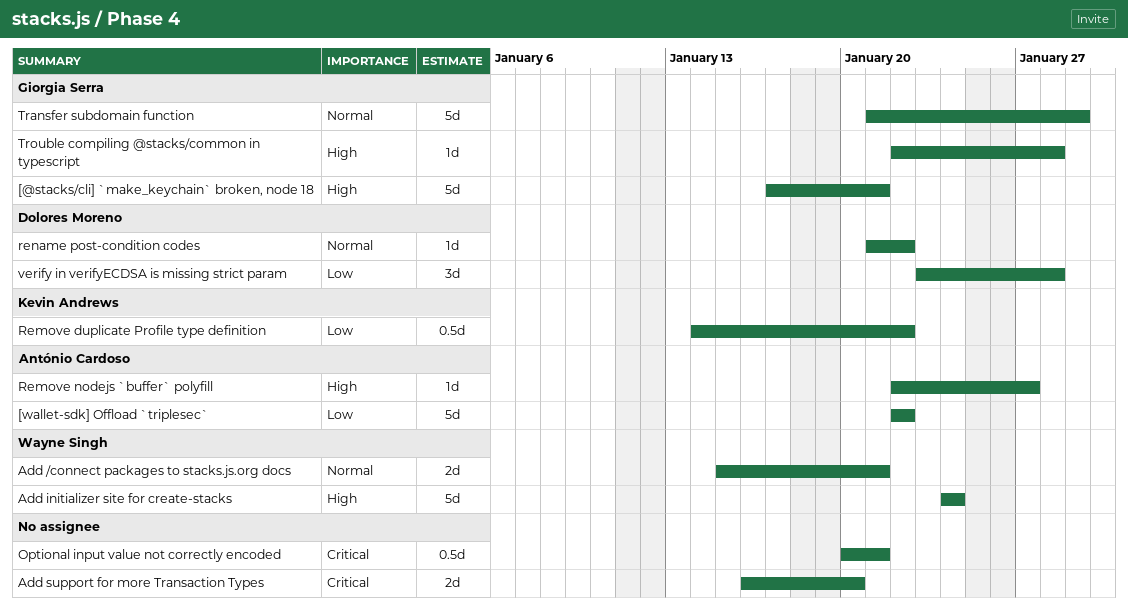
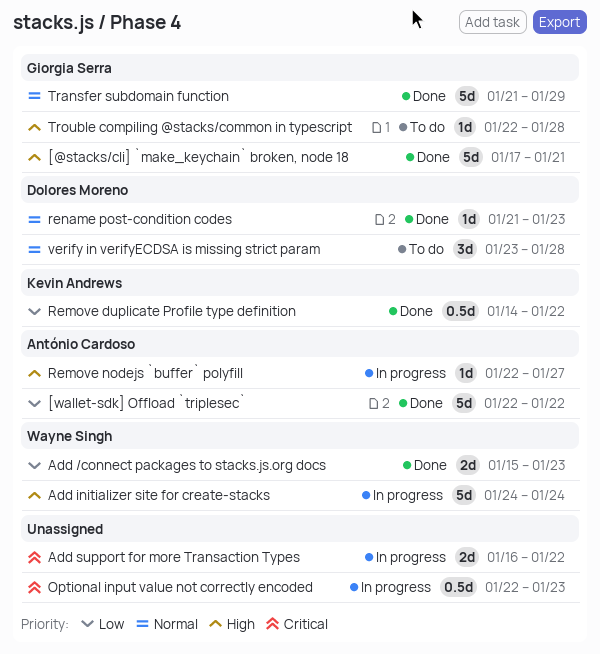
Add /connect packages to stacks.js.org docs, priority: Normal -> Low
Add /connect packages to stacks.js.org docs, due: Jan 21 -> Jan 23
Add support for more Transaction Types, due: Jan 20 -> Jan 22
Optional input value not correctly encoded, start: Jan 20 -> Jan 22
Optional input value not correctly encoded, due: Jan 21 -> Jan 23
rename post-condition codes, due: Jan 22 -> Jan 23
verify in verifyECDSA is missing strict param, priority: Low -> Normal

